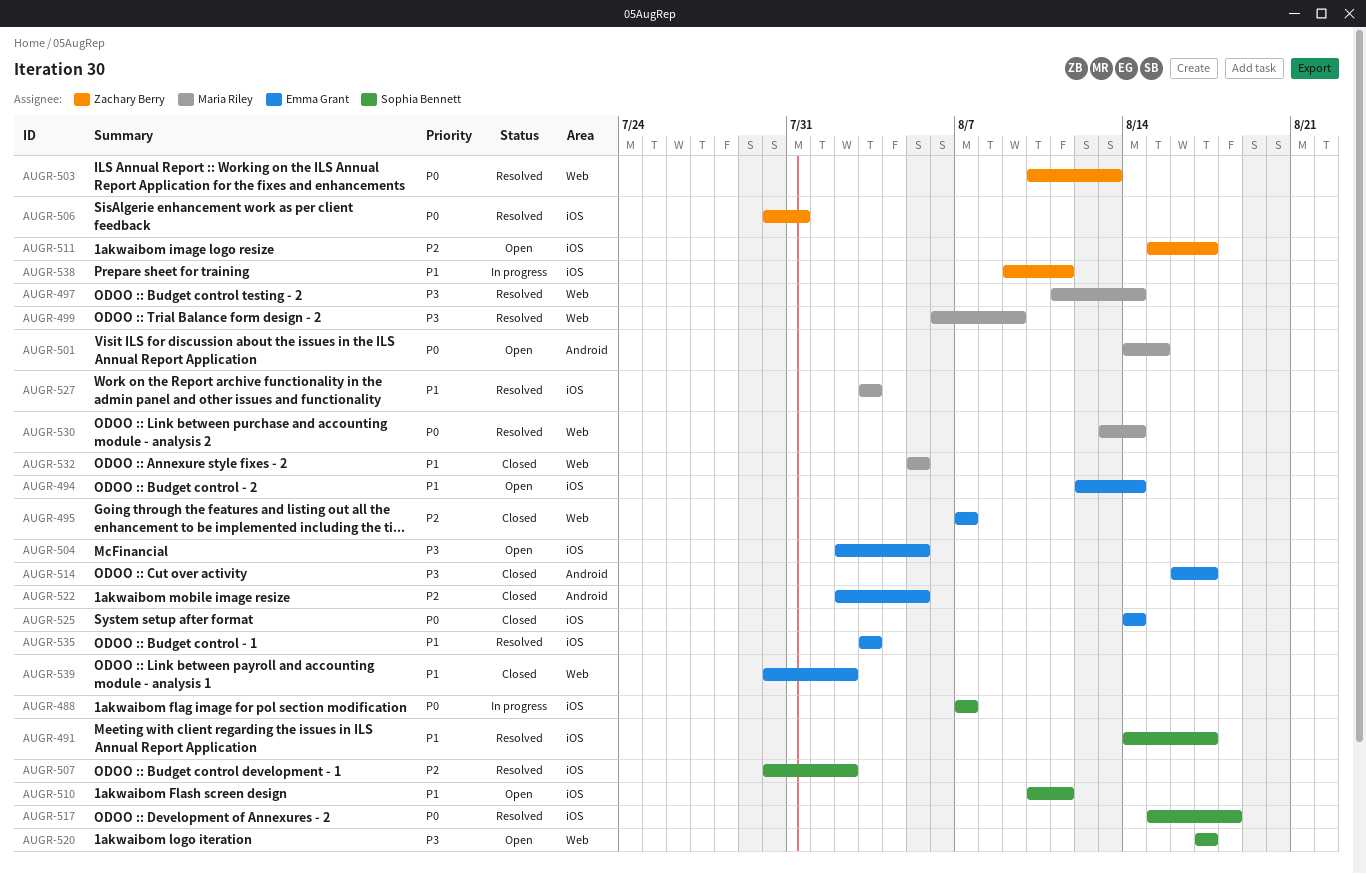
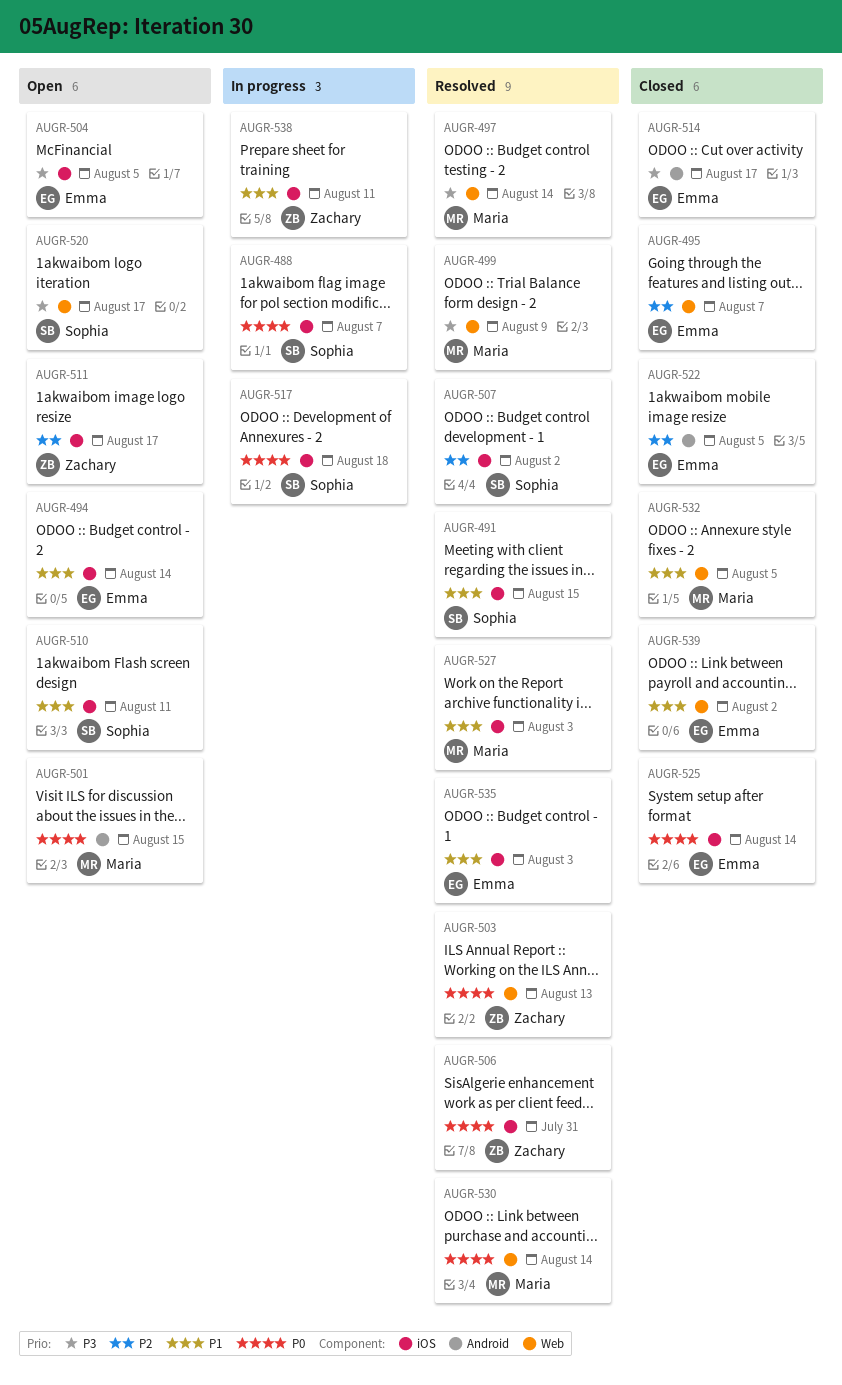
AUGR-491, due: Aug 17 -> Aug 15
AUGR-517, status: Resolved -> In progress

